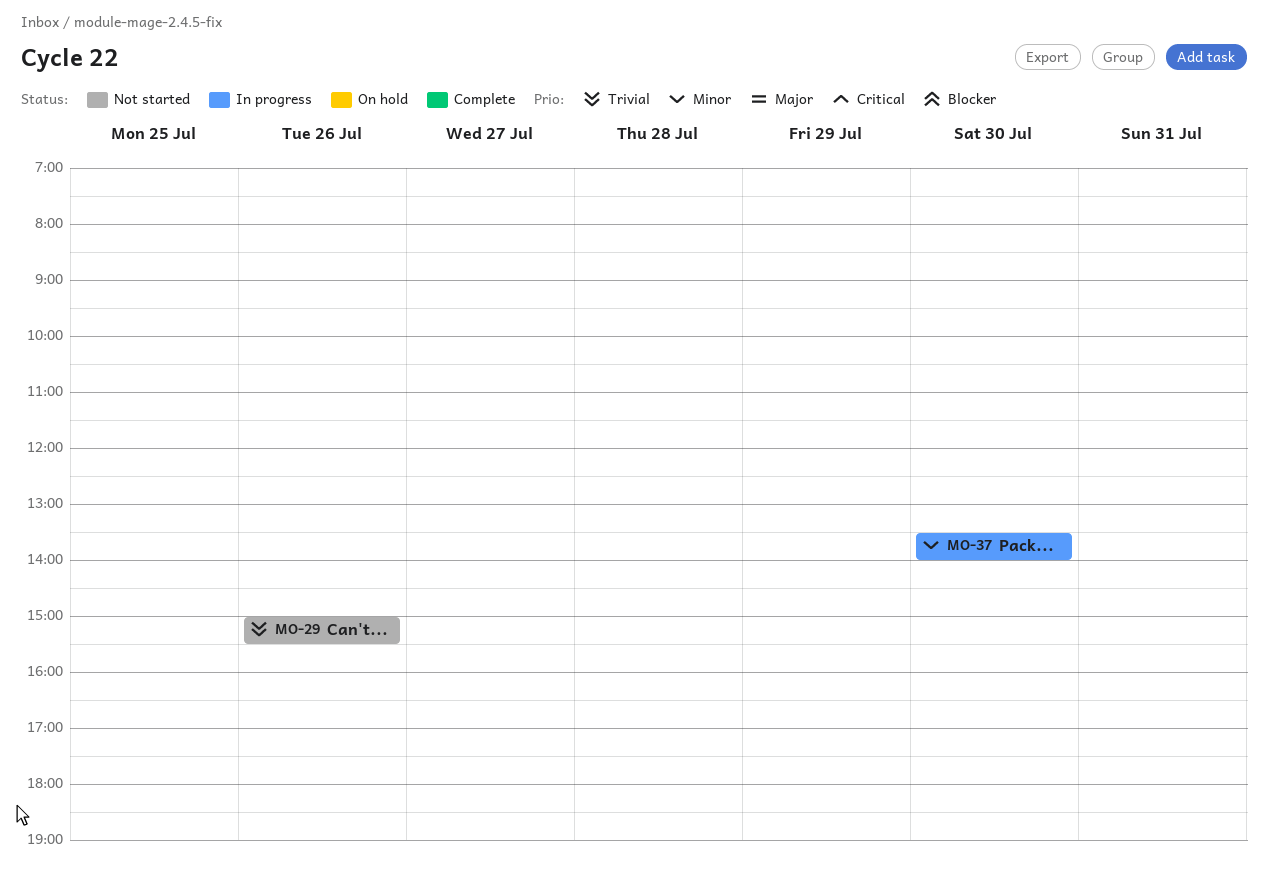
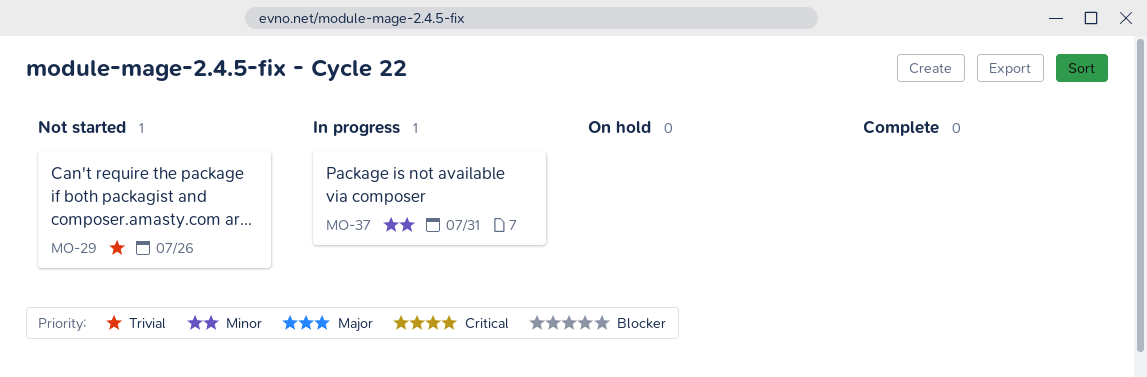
MO-37, day: Jul 30 -> Jul 31

